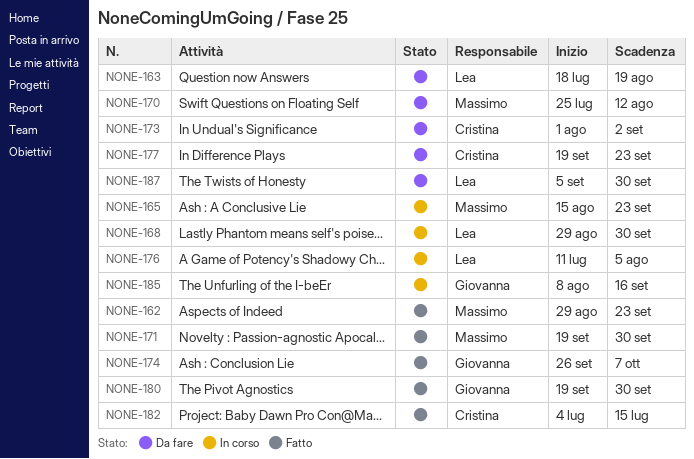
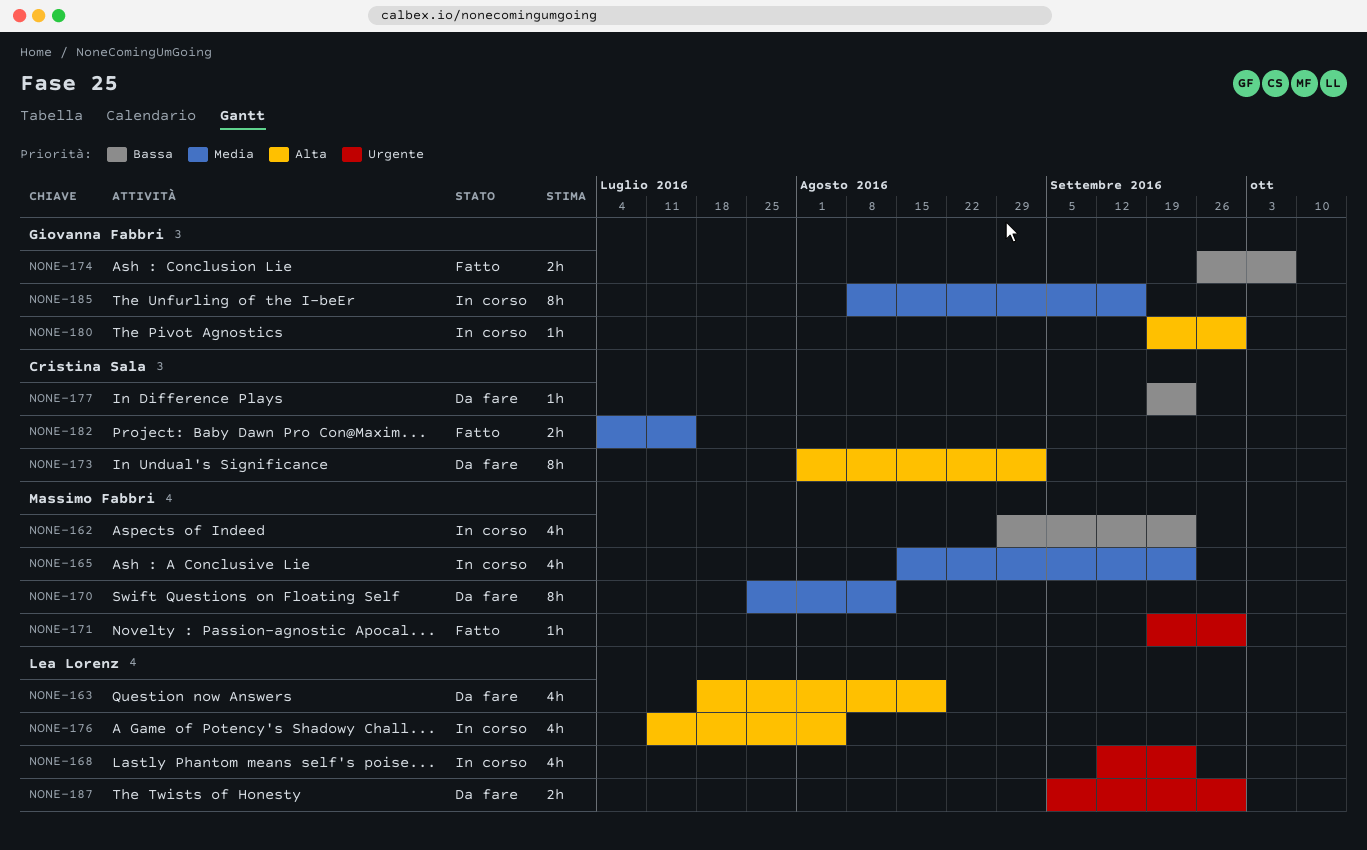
NONE-162, status: Fatto -> In corso
NONE-168, start: Aug 29 -> Sep 12
NONE-168, due: Sep 30 -> Sep 23
NONE-180, status: Fatto -> In corso

